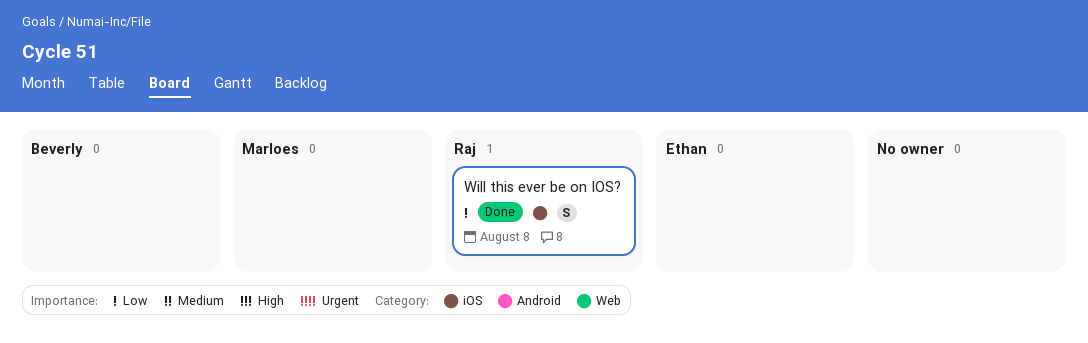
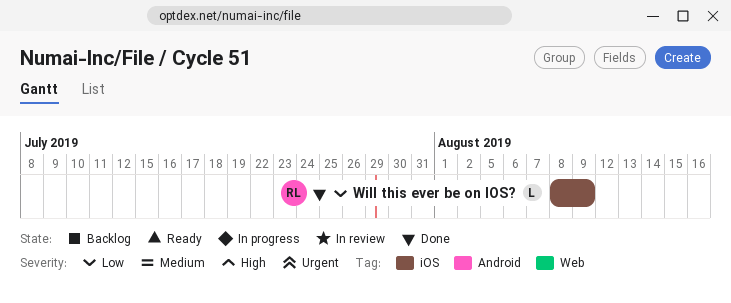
Will this ever be on IOS?, estimate: S -> L
Will this ever be on IOS?, due: Aug 8 -> Aug 9

